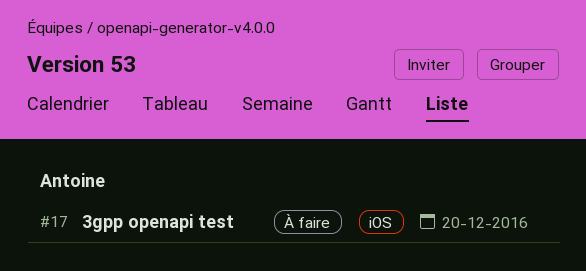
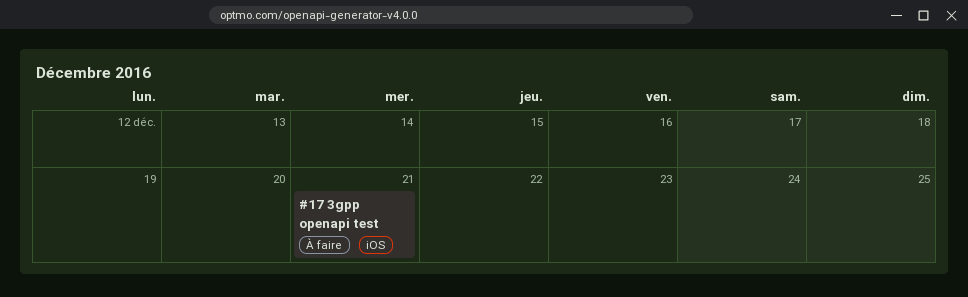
#17, due: Dec 20 -> Dec 21

